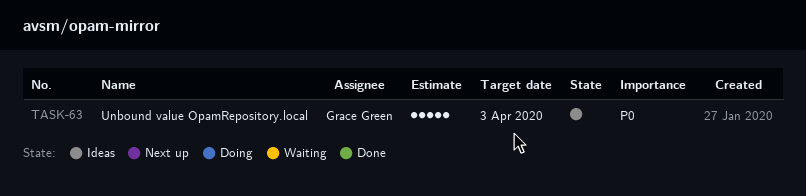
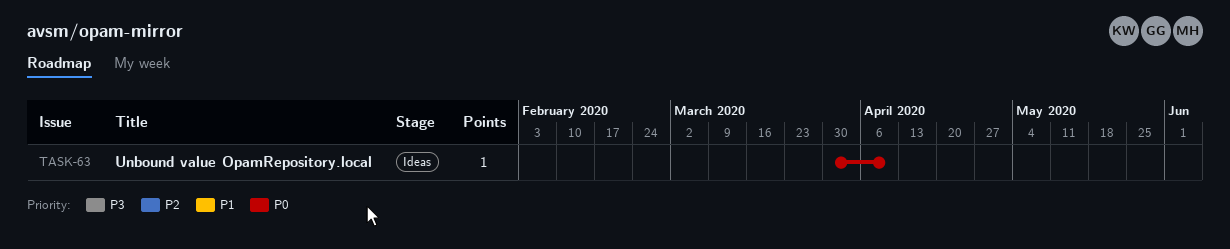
TASK-63, estimate: 5 -> 1
TASK-63, due: Apr 3 -> Apr 10

